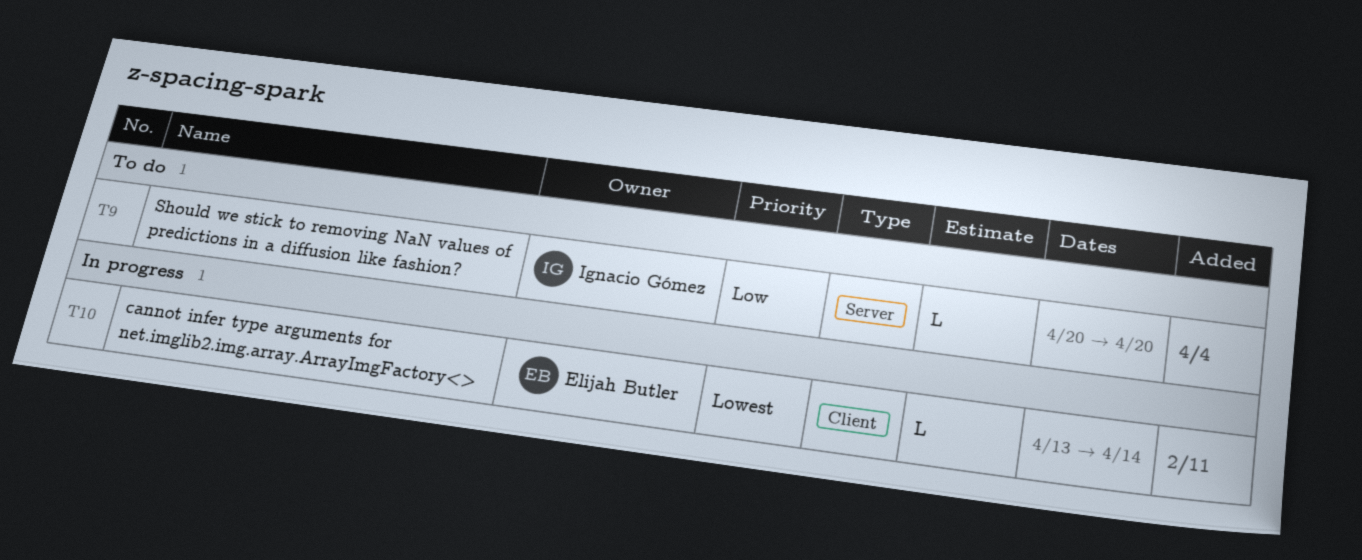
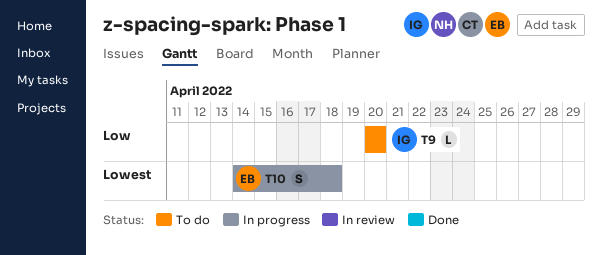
T10, estimate: L -> S
T10, start: Apr 13 -> Apr 14
T10, due: Apr 14 -> Apr 18

